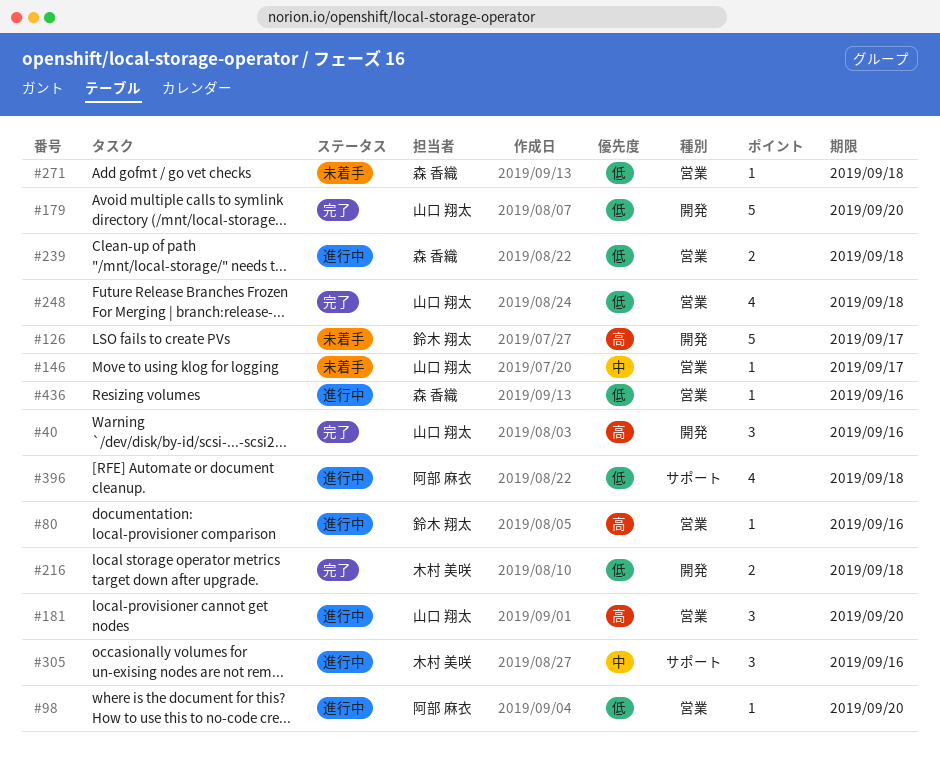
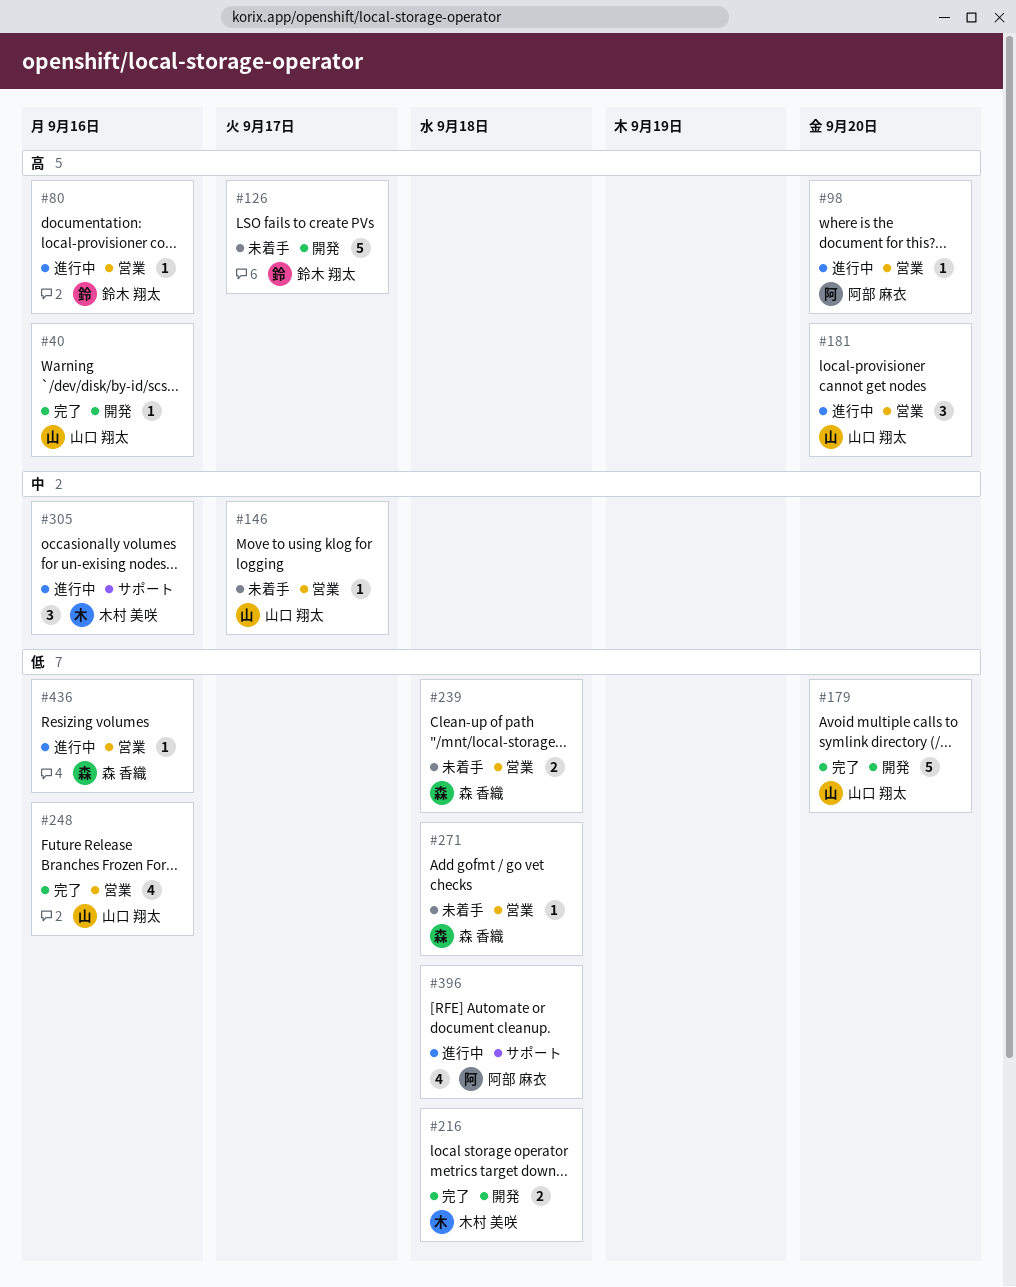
#40, estimate: 3 -> 1
#98, priority: 低 -> 高
#239, status: 進行中 -> 未着手
#248, due: Sep 18 -> Sep 16

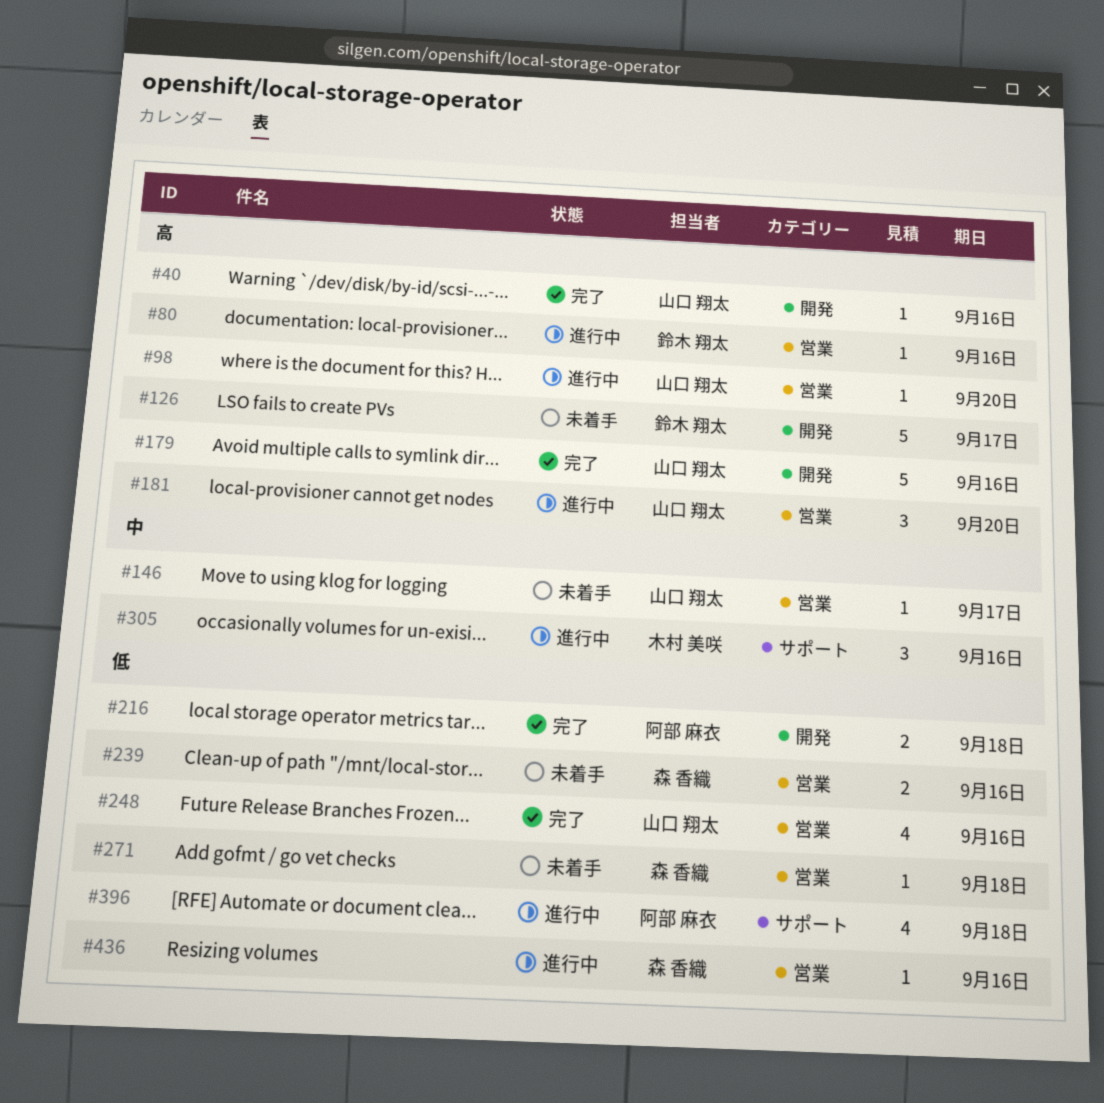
#98, owner: 阿部 麻衣 -> 山口 翔太
#179, priority: 低 -> 高
#179, due: Sep 20 -> Sep 16
#216, owner: 木村 美咲 -> 阿部 麻衣
#239, due: Sep 18 -> Sep 16

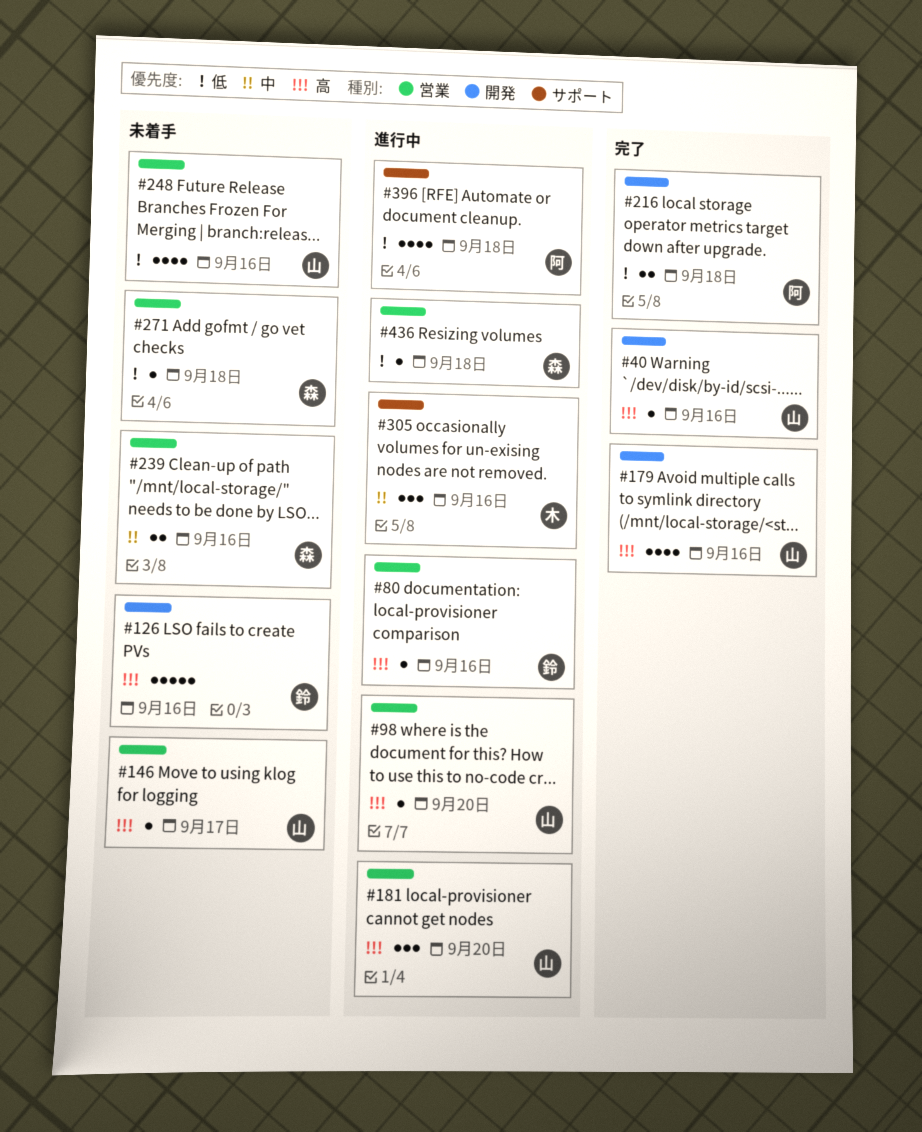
#126, due: Sep 17 -> Sep 16
#146, priority: 中 -> 高
#179, estimate: 5 -> 4
#239, priority: 低 -> 中
#248, status: 完了 -> 未着手
#436, due: Sep 16 -> Sep 18

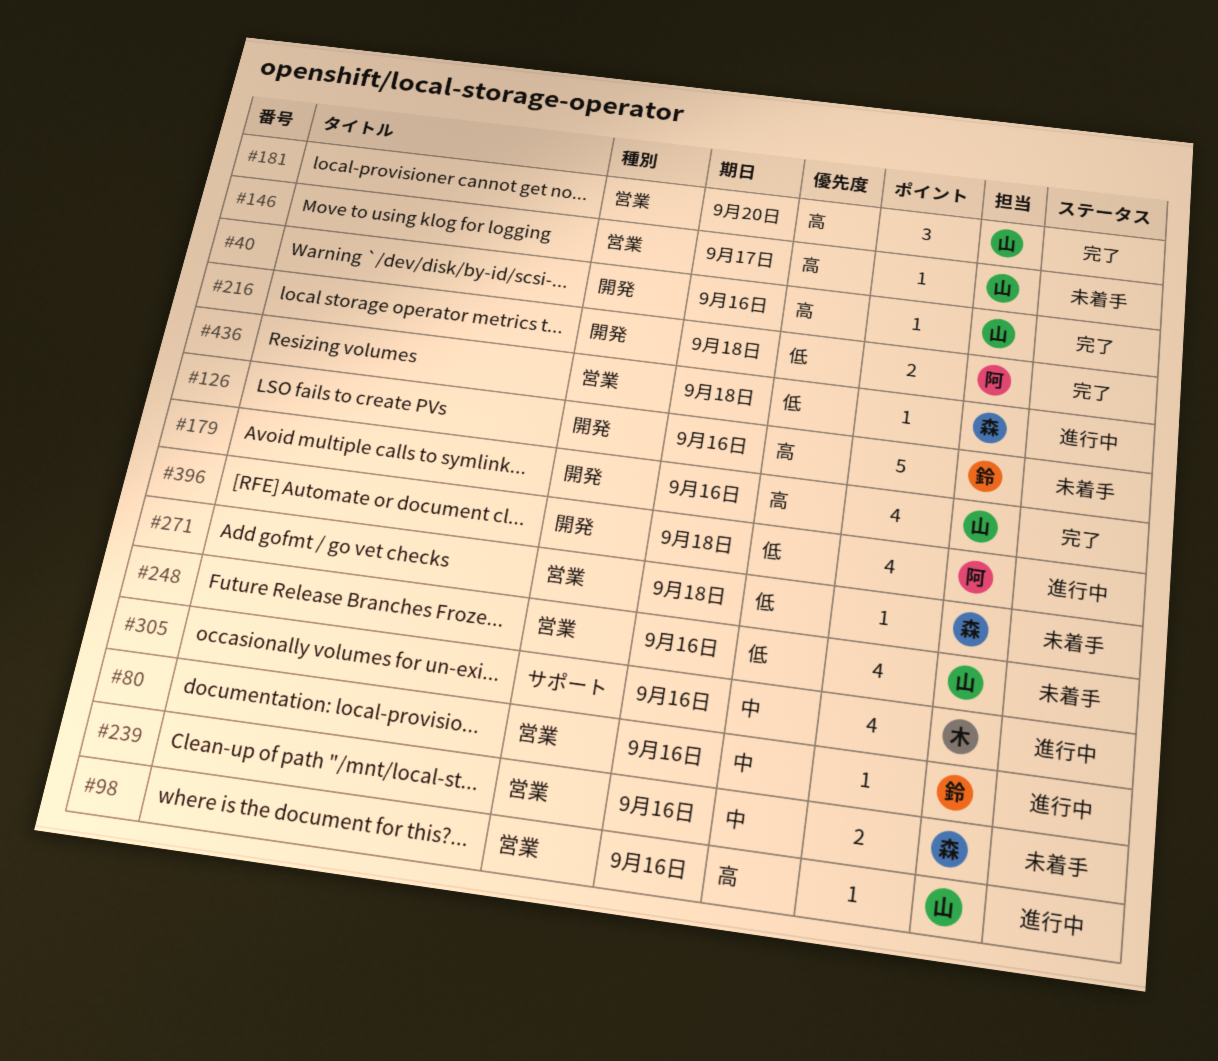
#80, priority: 高 -> 中
#98, due: Sep 20 -> Sep 16
#181, status: 進行中 -> 完了
#305, estimate: 3 -> 4
#396, label: サポート -> 開発

